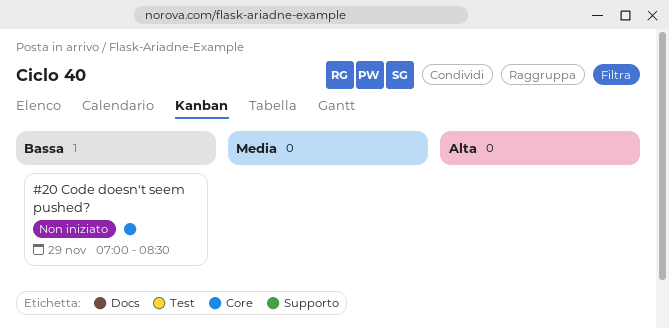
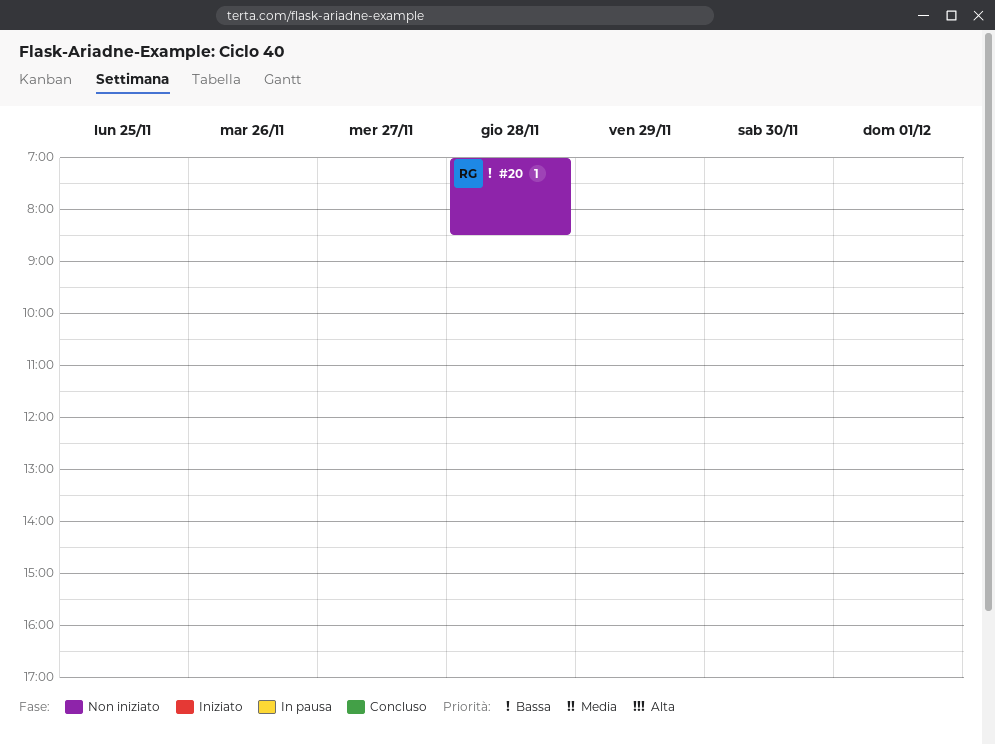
#20, day: Nov 29 -> Nov 28

